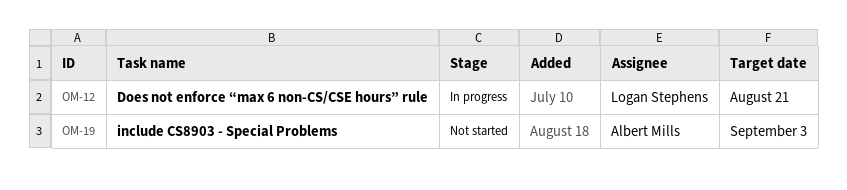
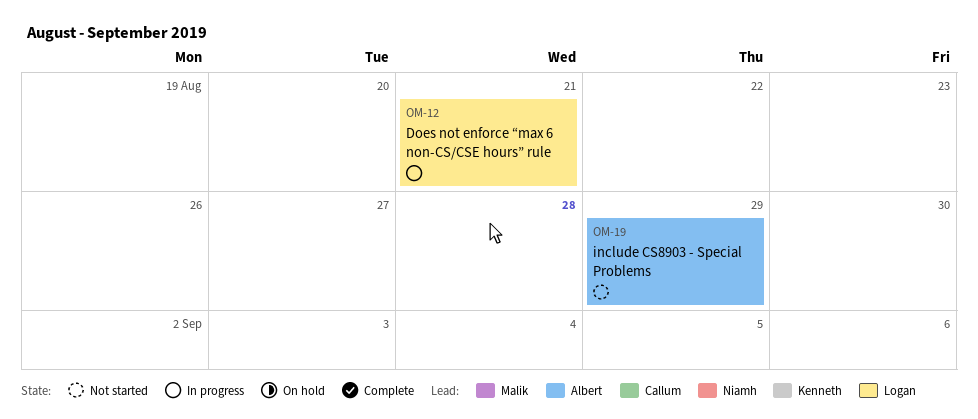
OM-19, due: Sep 3 -> Aug 29

